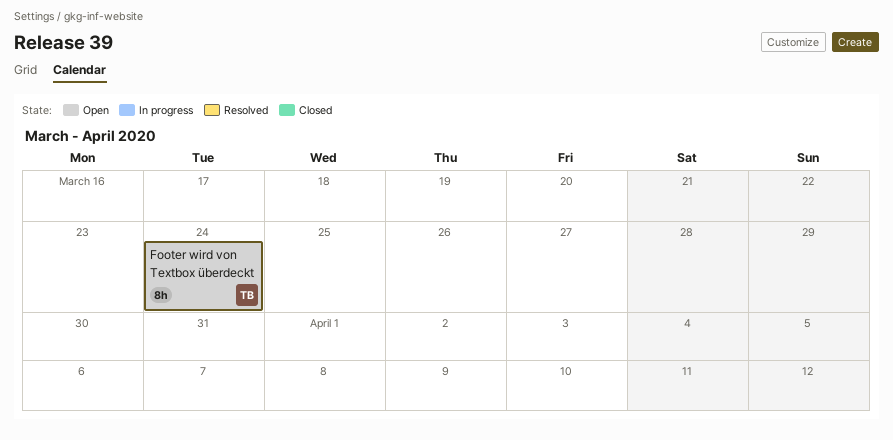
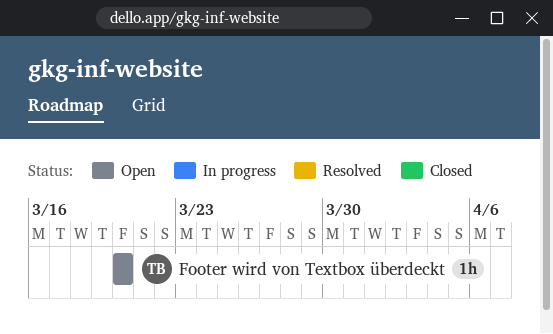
Footer wird von Textbox überdeckt, estimate: 8h -> 1h
Footer wird von Textbox überdeckt, due: Mar 24 -> Mar 20

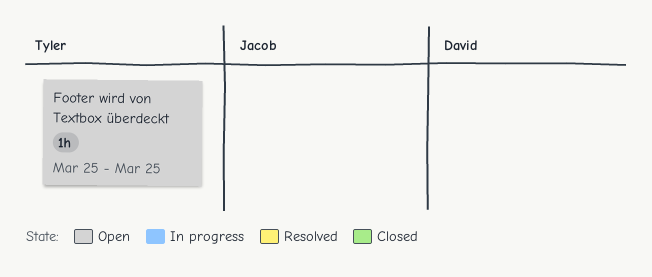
Footer wird von Textbox überdeckt, start: Mar 20 -> Mar 25
Footer wird von Textbox überdeckt, due: Mar 20 -> Mar 25

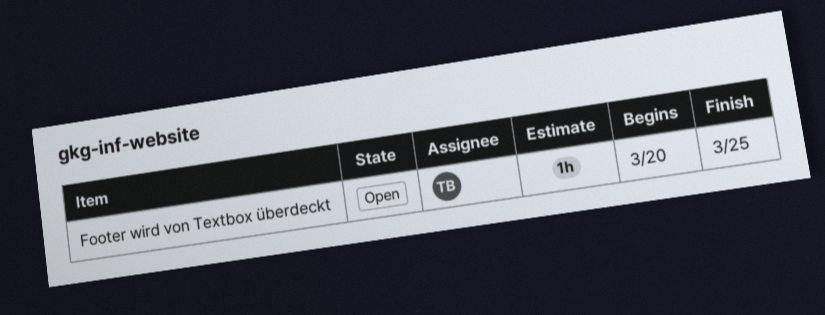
Footer wird von Textbox überdeckt, start: Mar 25 -> Mar 20

